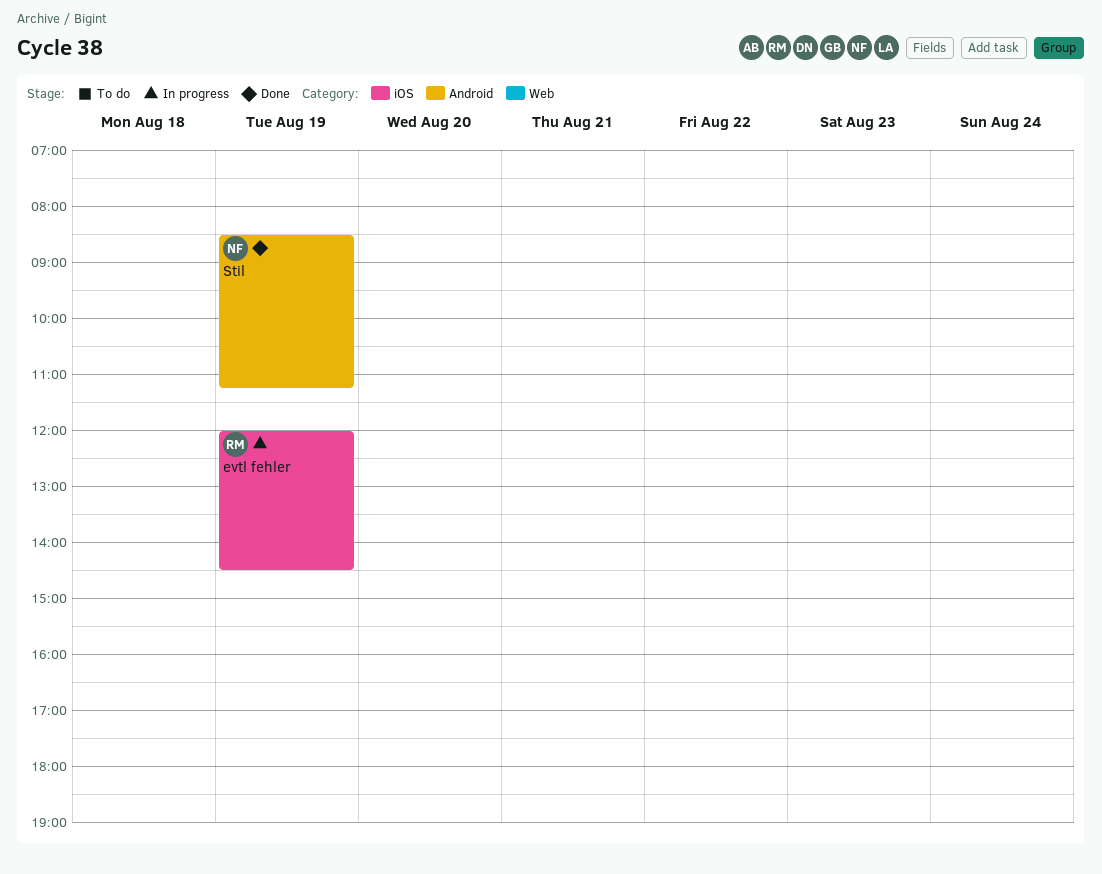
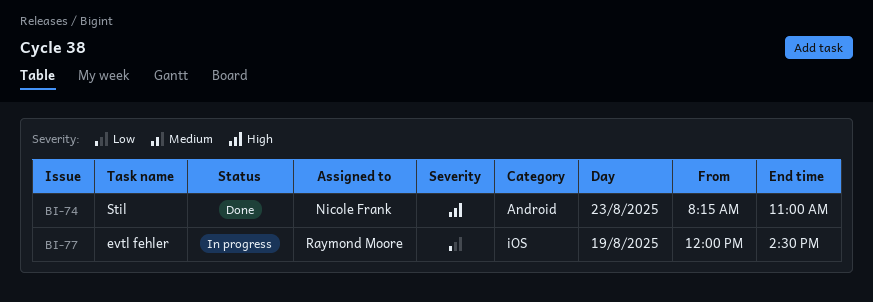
Stil, day: Aug 19 -> Aug 23
Stil, begins: 08:30 -> 08:15
Stil, ends: 11:15 -> 11:00

